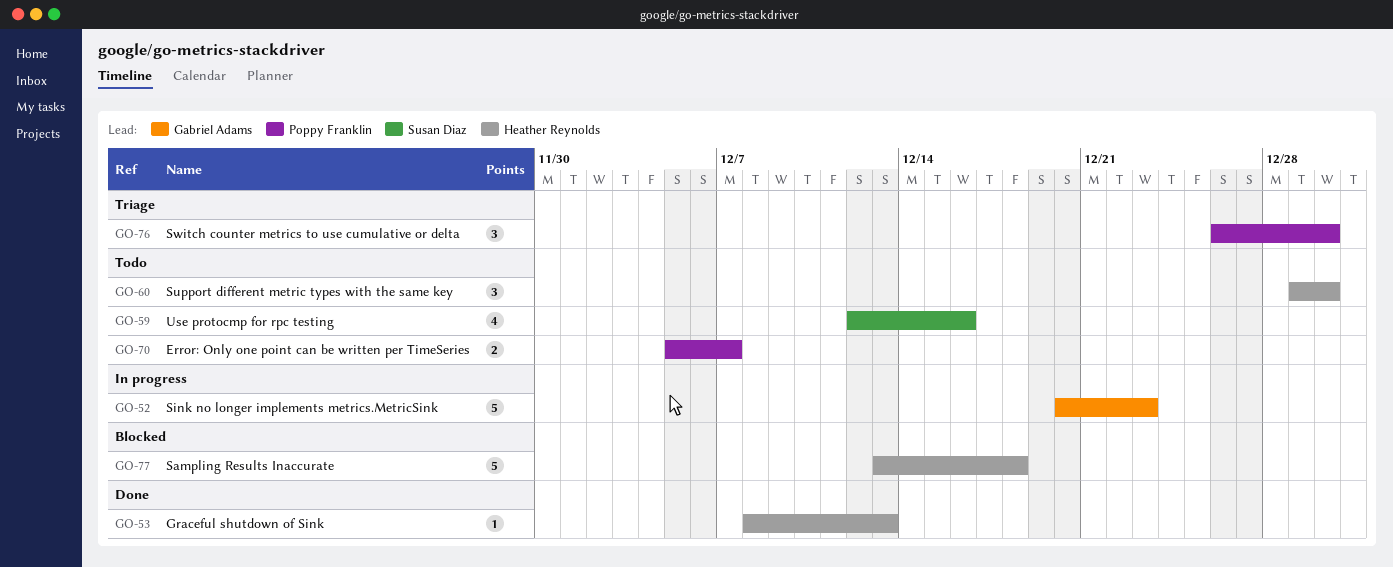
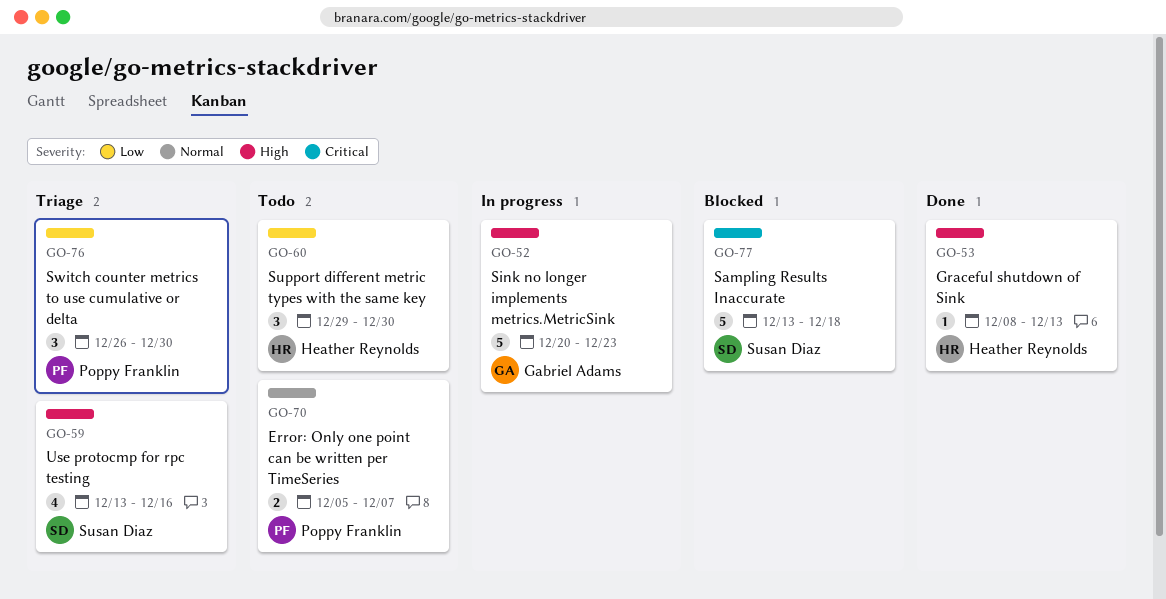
GO-59, status: Todo -> Triage
GO-59, start: Dec 12 -> Dec 13
GO-77, owner: Heather Reynolds -> Susan Diaz

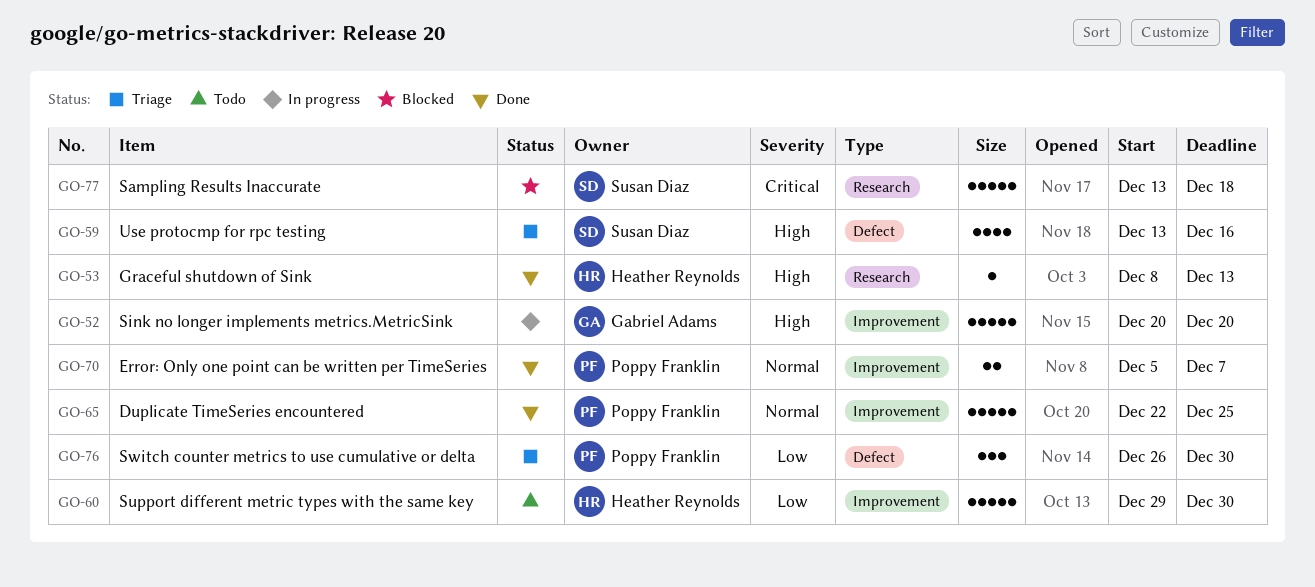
GO-52, due: Dec 23 -> Dec 20
GO-60, estimate: 3 -> 5
GO-65: none -> present
GO-70, status: Todo -> Done

